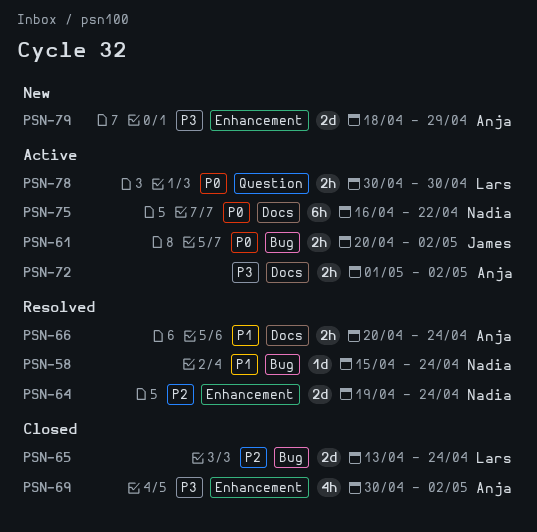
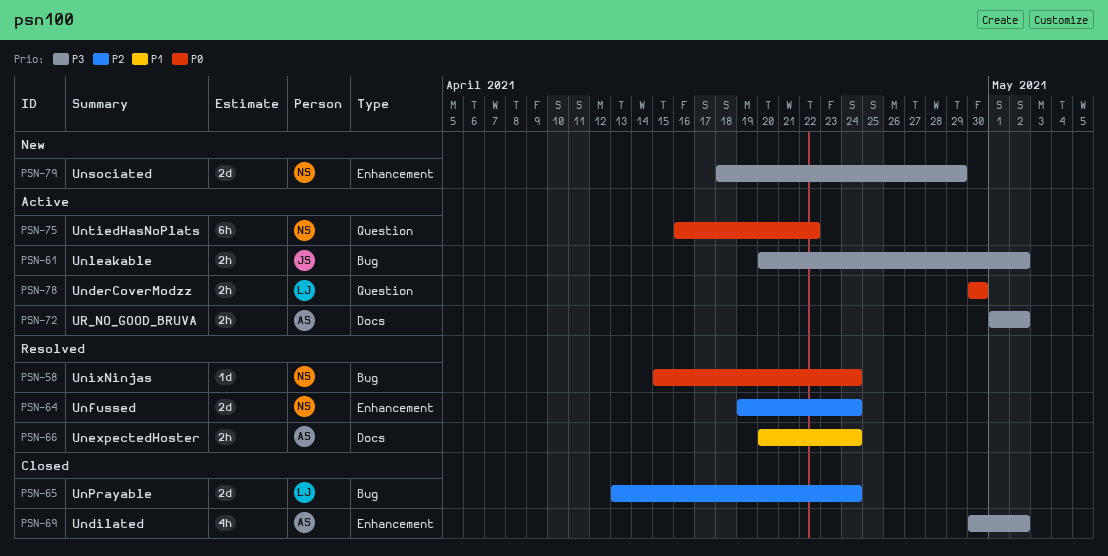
PSN-58, priority: P1 -> P0
PSN-61, priority: P0 -> P3
PSN-75, label: Docs -> Question
PSN-79, owner: Anja -> Nadia

